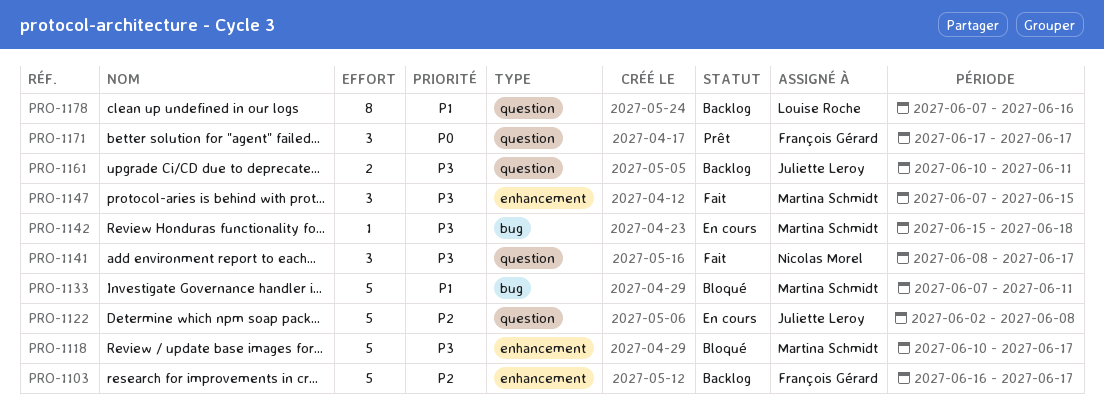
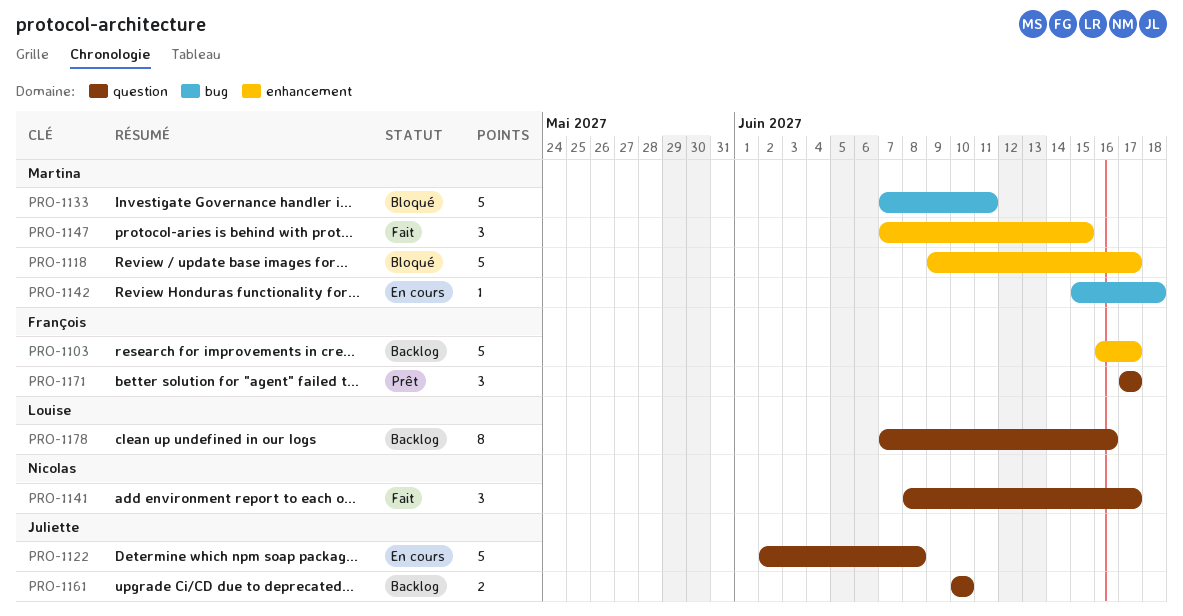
PRO-1118, start: Jun 10 -> Jun 9
PRO-1161, due: Jun 11 -> Jun 10

